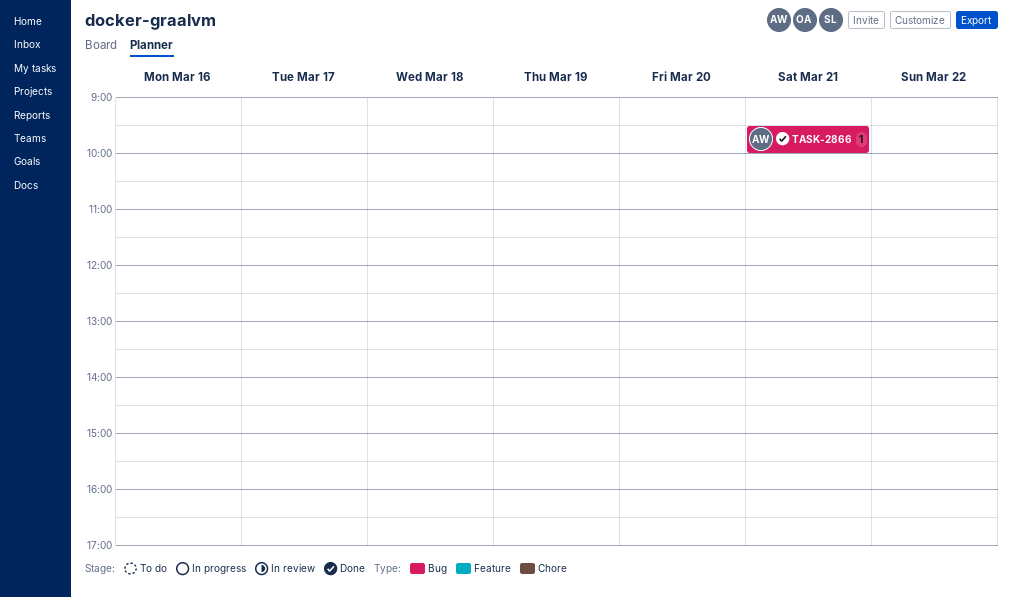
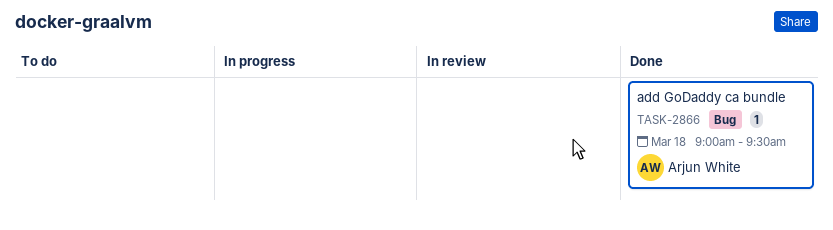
TASK-2866, day: Mar 21 -> Mar 18
TASK-2866, begins: 09:30 -> 09:00
TASK-2866, ends: 10:00 -> 09:30

